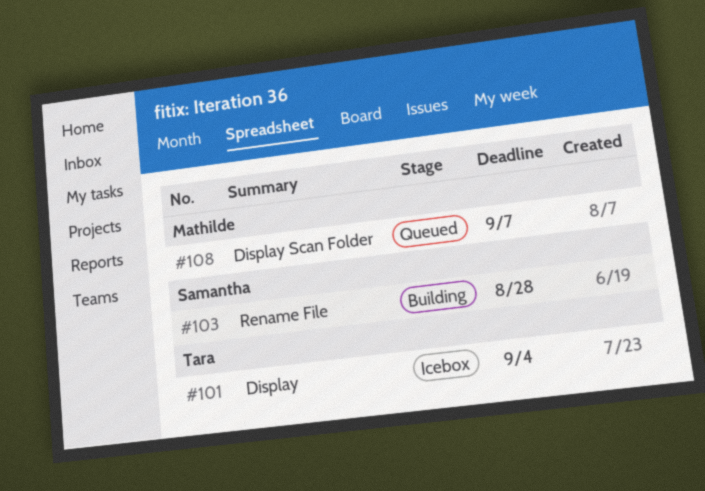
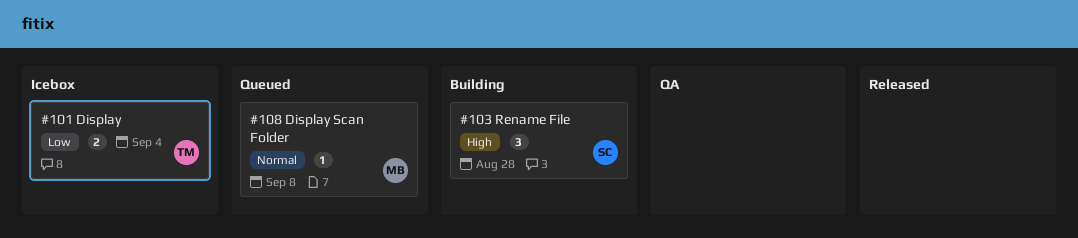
#108, due: Sep 7 -> Sep 8

